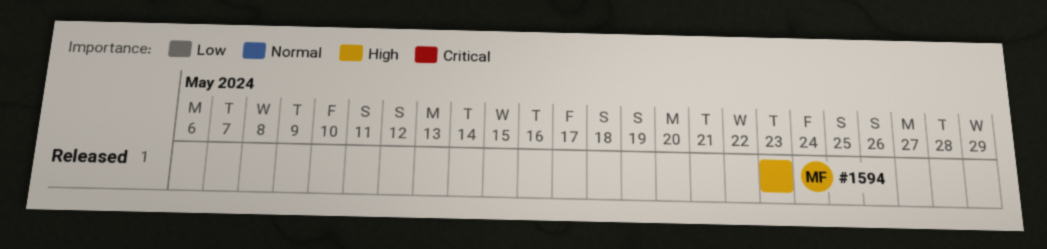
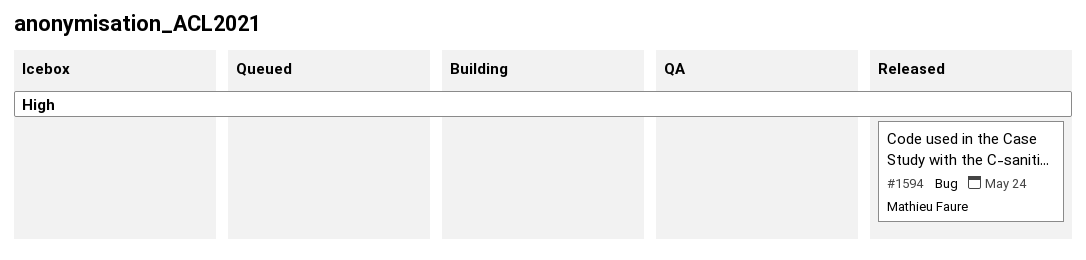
#1594, due: May 23 -> May 24

